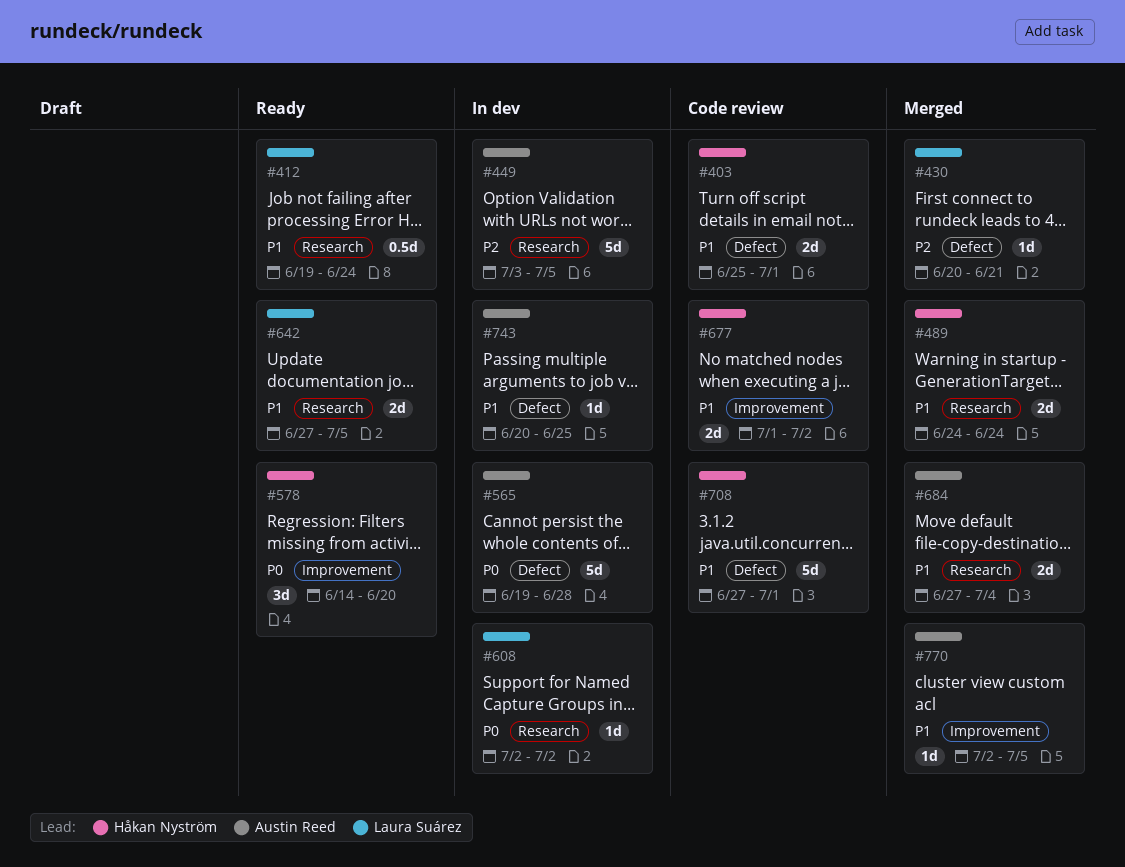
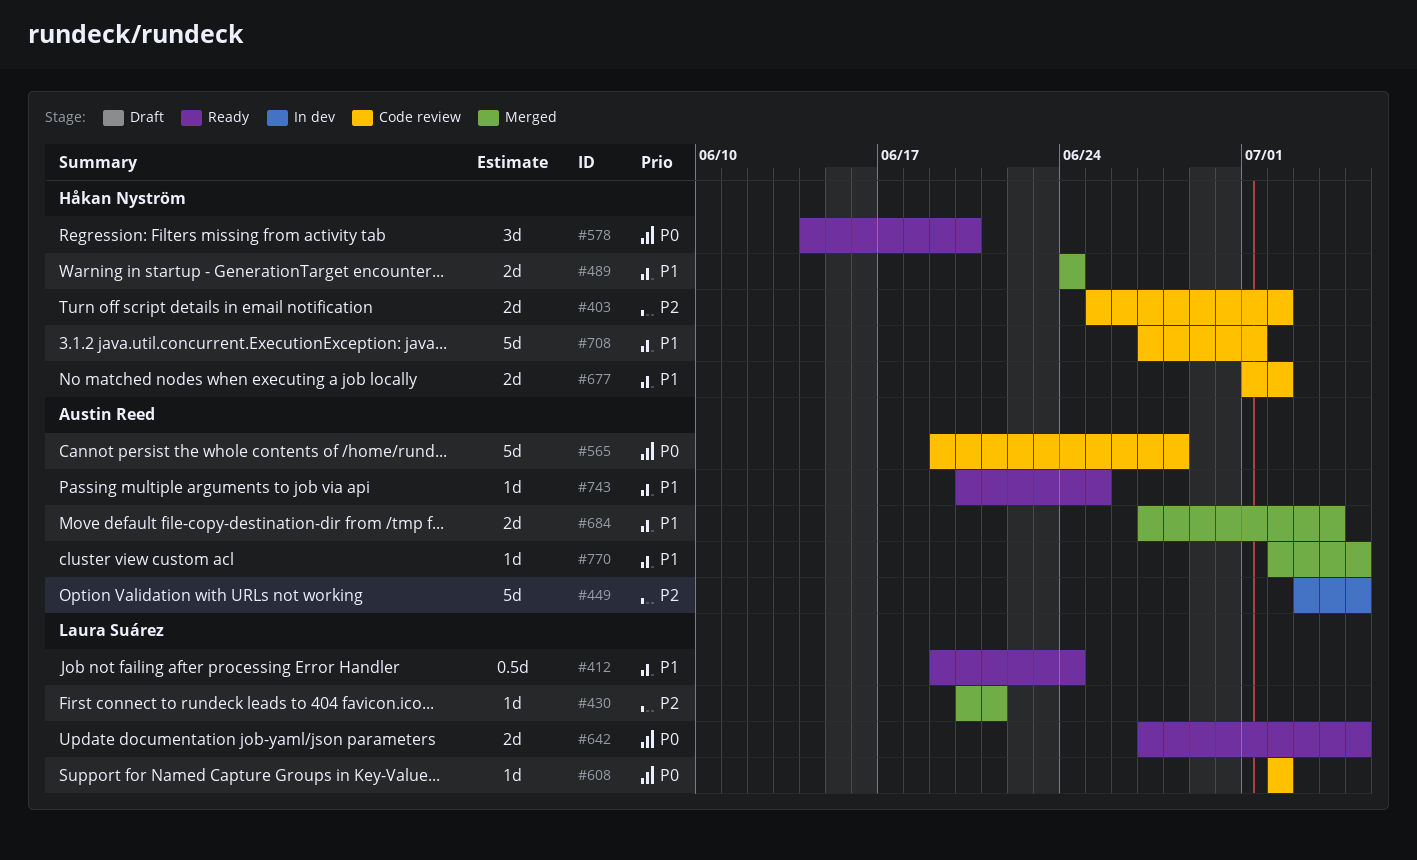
#403, priority: P1 -> P2
#403, due: Jul 1 -> Jul 2
#565, status: In dev -> Code review
#608, status: In dev -> Code review
#642, priority: P1 -> P0
#743, status: In dev -> Ready

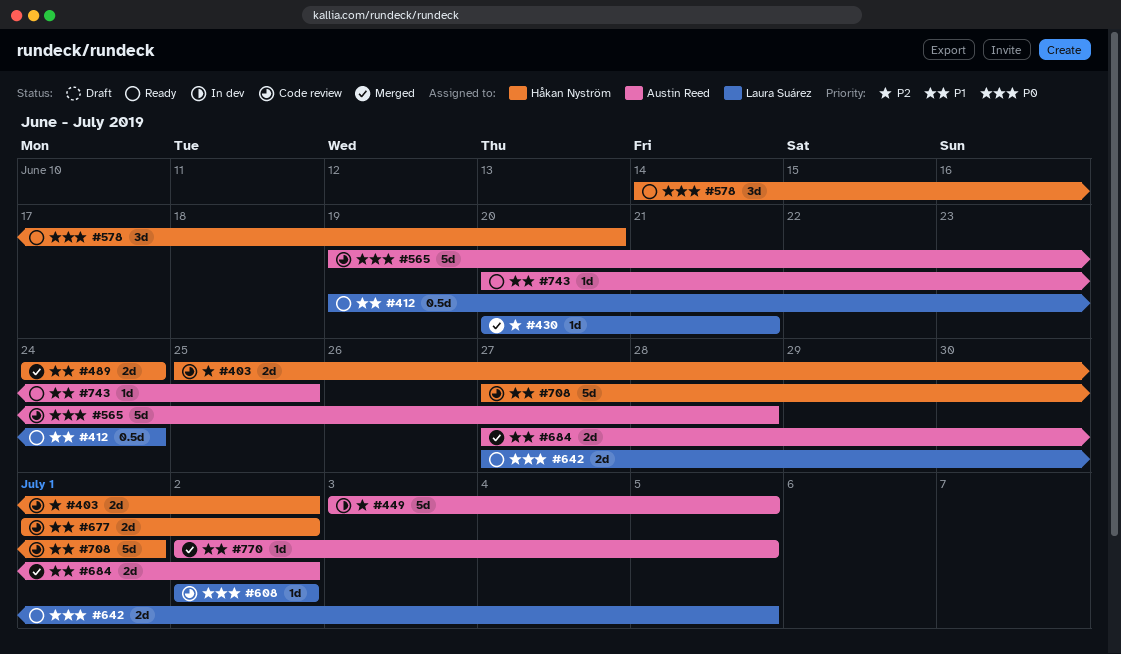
#684, due: Jul 4 -> Jul 2

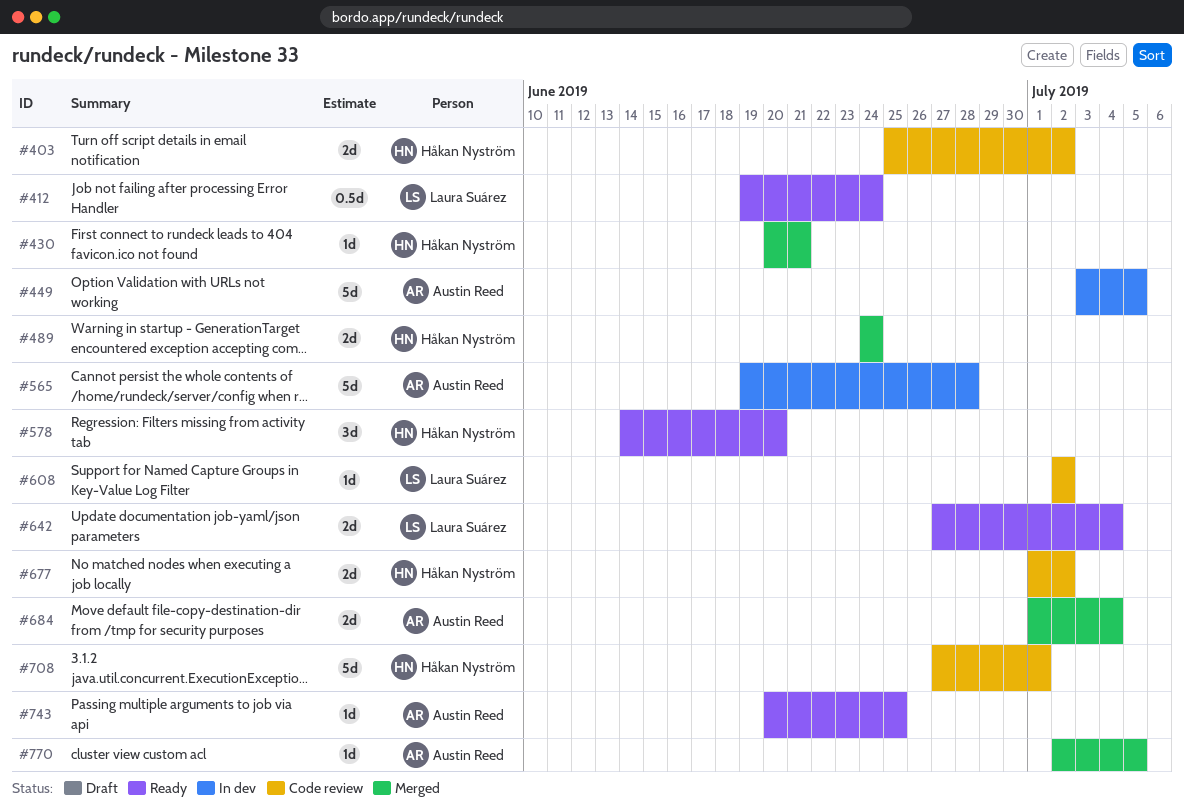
#430, owner: Laura Suárez -> Håkan Nyström
#565, status: Code review -> In dev
#642, due: Jul 5 -> Jul 4
#684, start: Jun 27 -> Jul 1
#684, due: Jul 2 -> Jul 4

